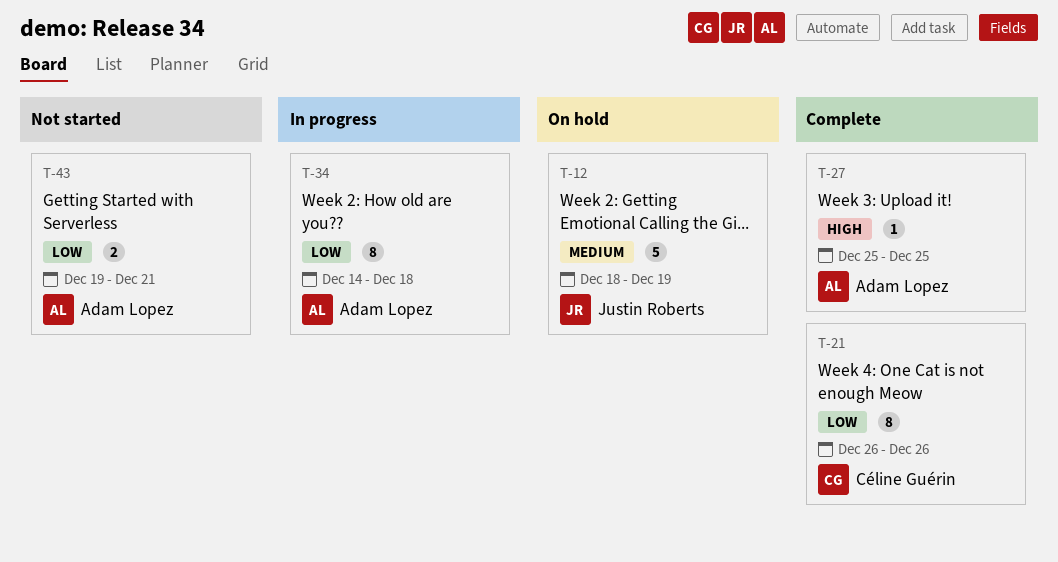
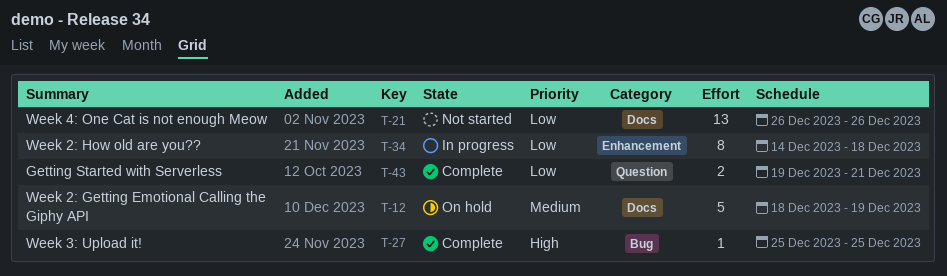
T-21, status: Complete -> Not started
T-21, estimate: 8 -> 13
T-43, status: Not started -> Complete

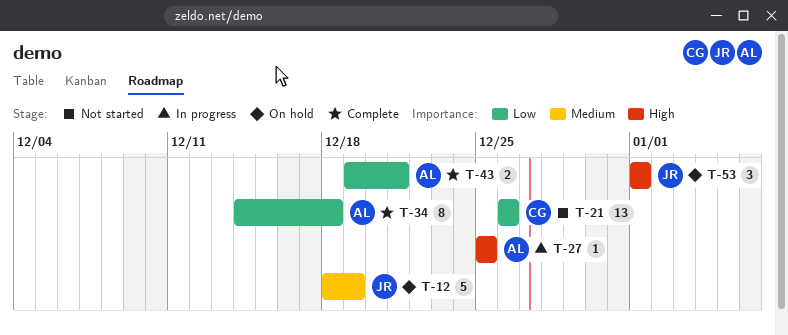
T-27, status: Complete -> In progress
T-34, status: In progress -> Complete
T-53: none -> present

